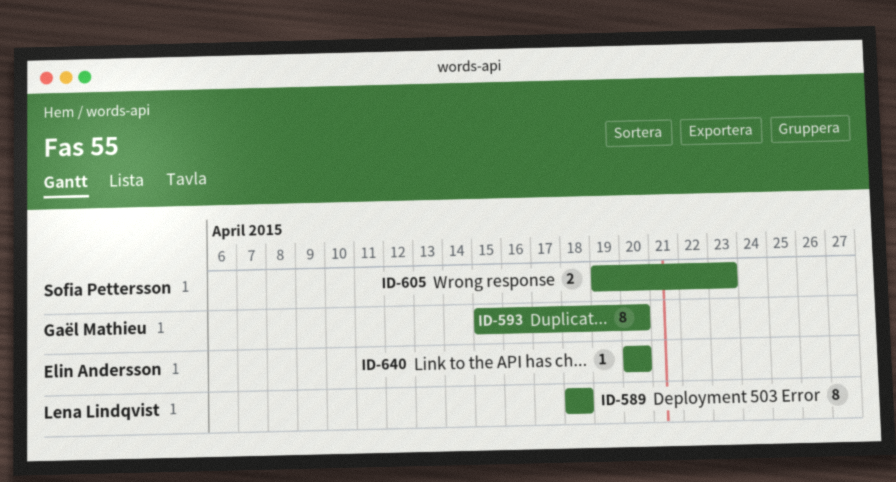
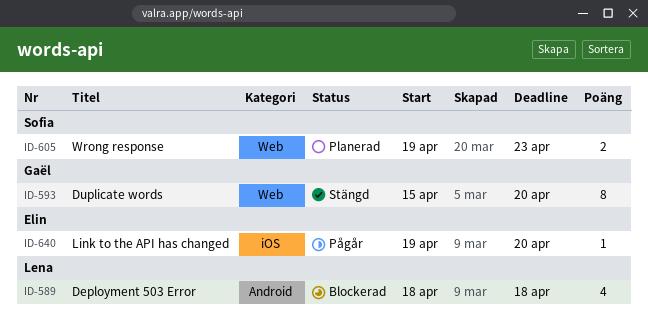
ID-589, estimate: 8 -> 4
ID-640, start: Apr 20 -> Apr 19

